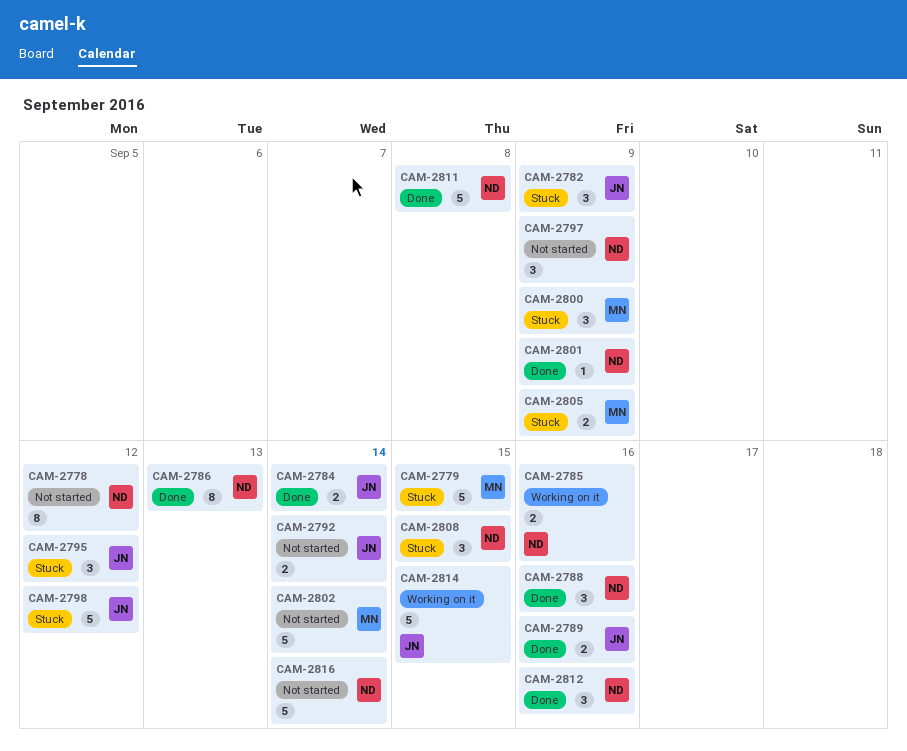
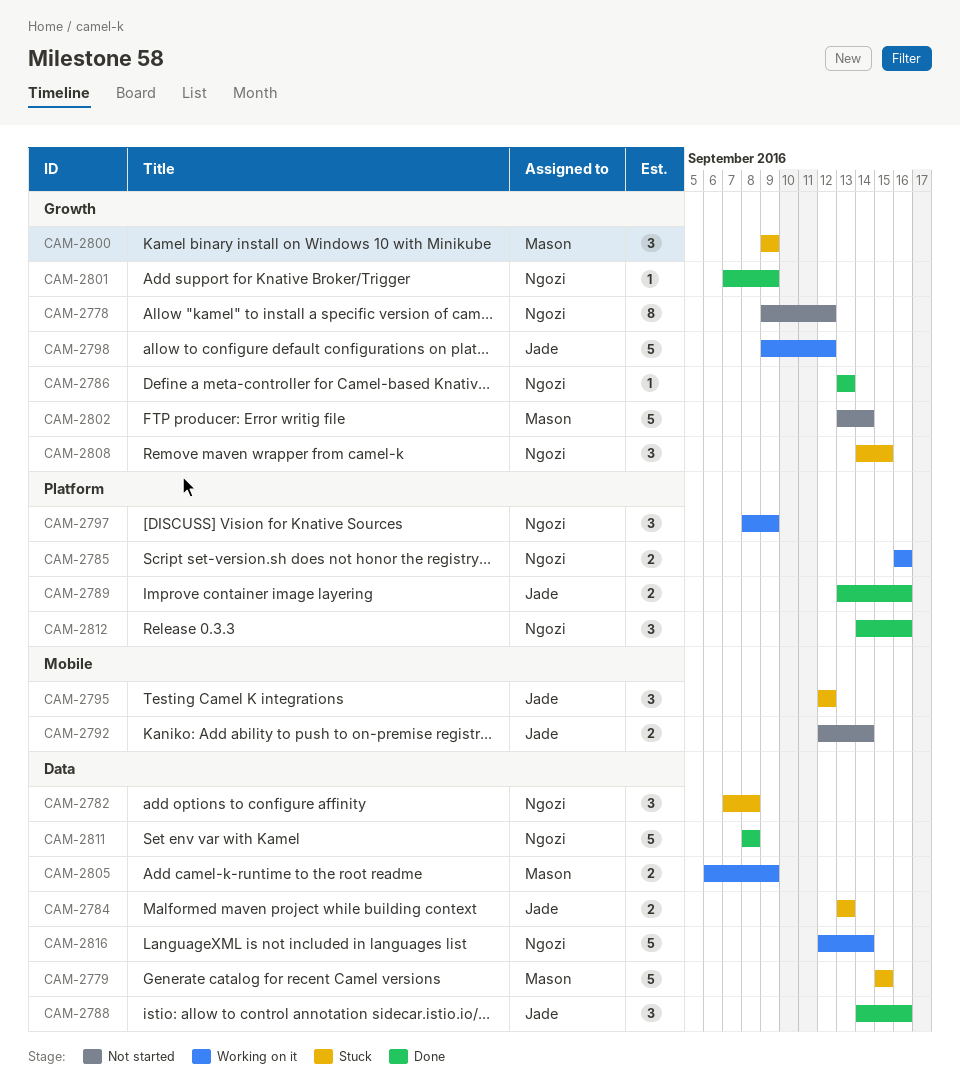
CAM-2782, owner: Jade -> Ngozi
CAM-2782, due: Sep 9 -> Sep 8
CAM-2784, status: Done -> Stuck
CAM-2784, due: Sep 14 -> Sep 13
CAM-2786, estimate: 8 -> 1
CAM-2788, owner: Ngozi -> Jade
CAM-2797, status: Not started -> Working on it
CAM-2798, status: Stuck -> Working on it
CAM-2805, status: Stuck -> Working on it
CAM-2814: present -> none
CAM-2816, status: Not started -> Working on it

